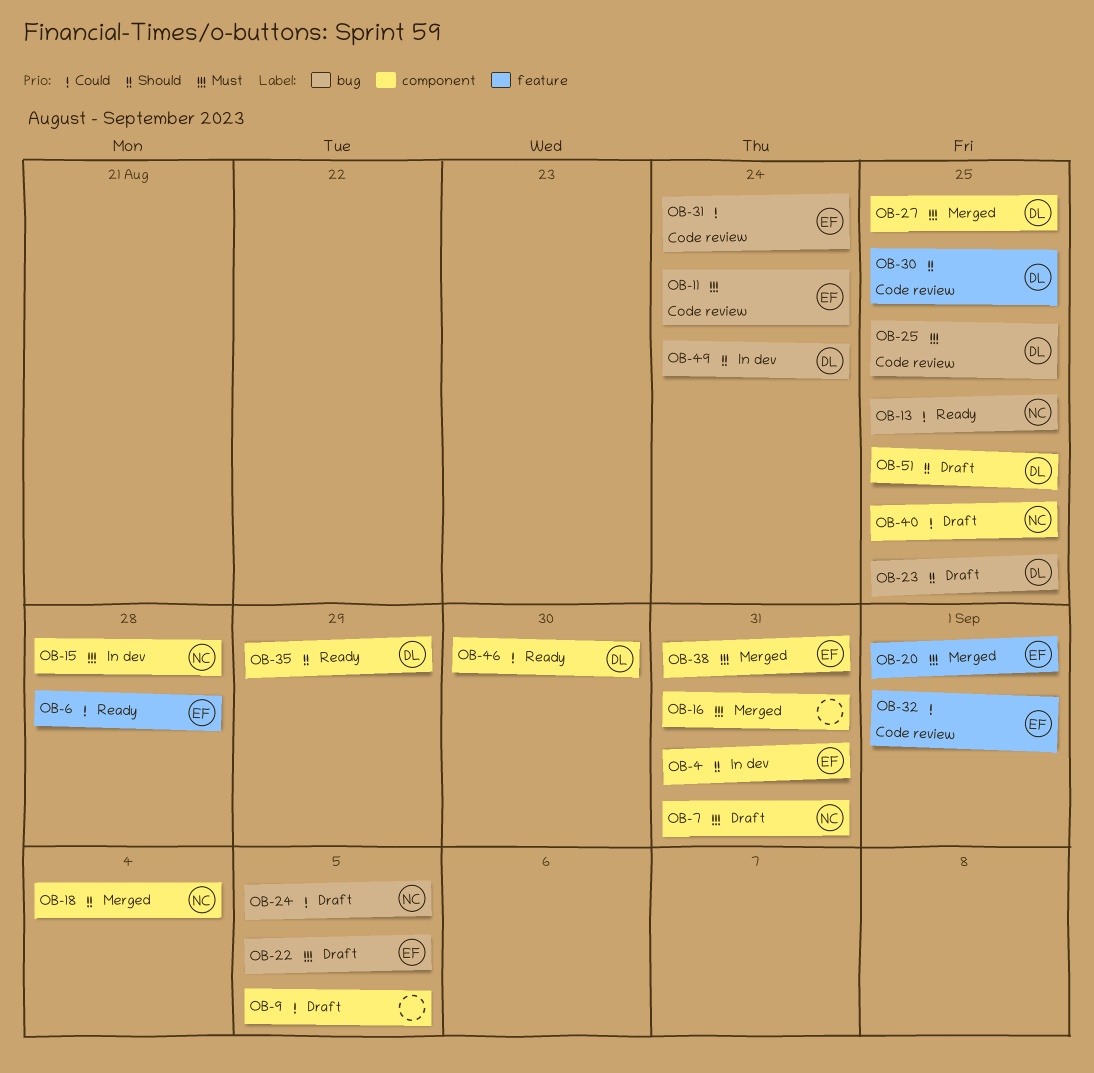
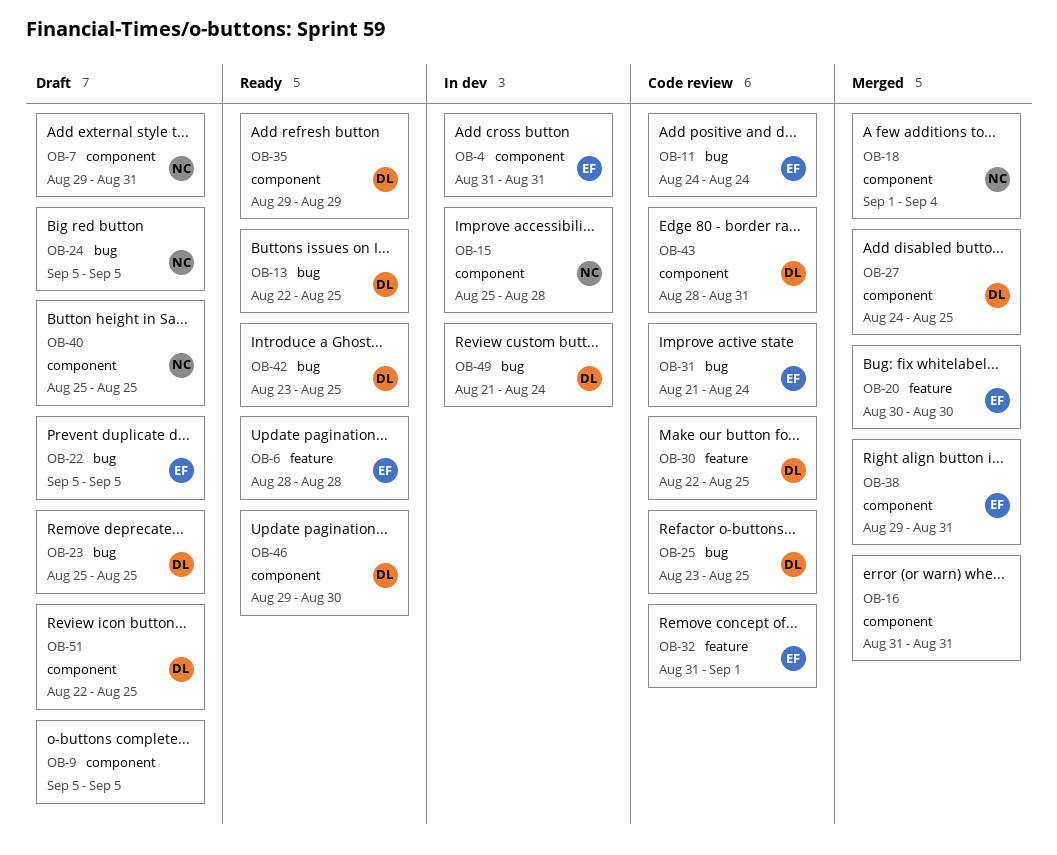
OB-13, owner: NC -> DL
OB-20, due: Sep 1 -> Aug 30
OB-42: none -> present
OB-43: none -> present

